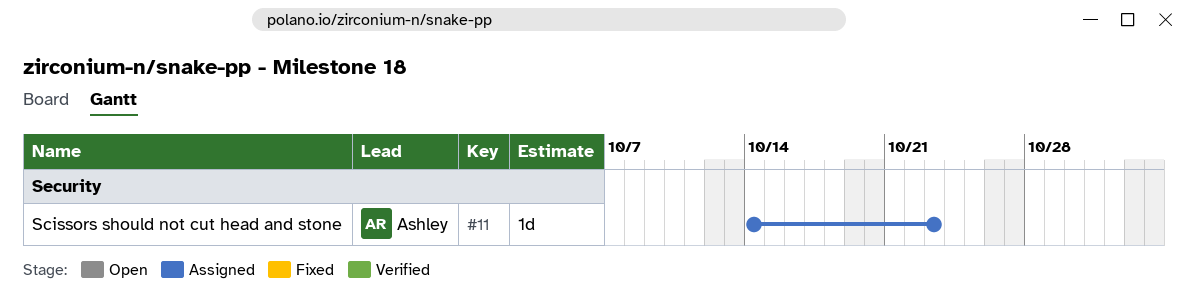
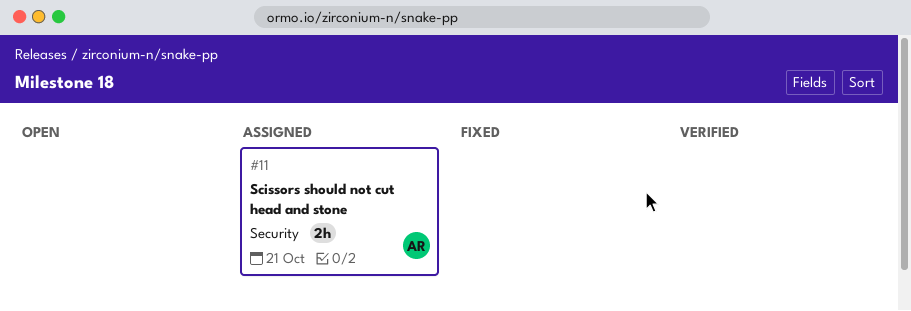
#11, estimate: 1d -> 2h
#11, due: Oct 23 -> Oct 21

